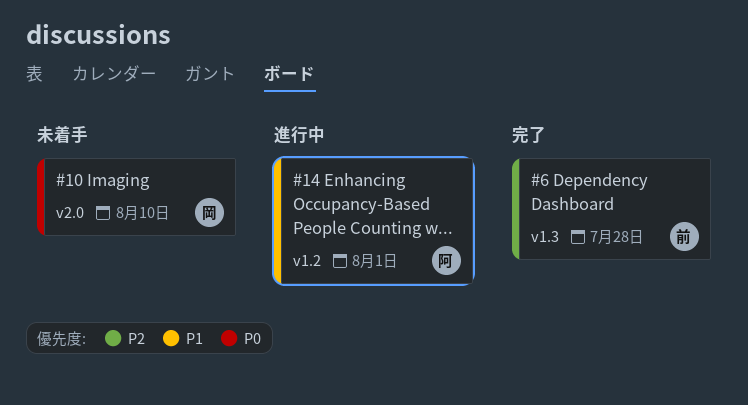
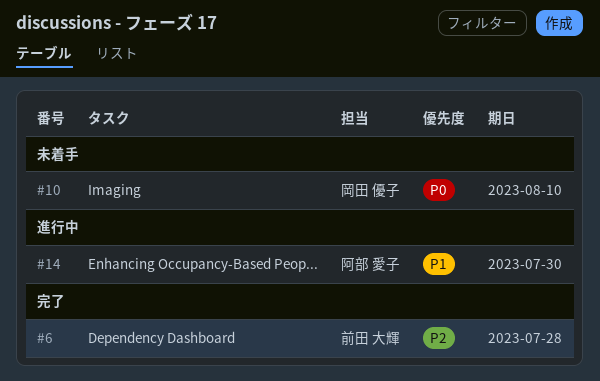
#14, due: Aug 1 -> Jul 30

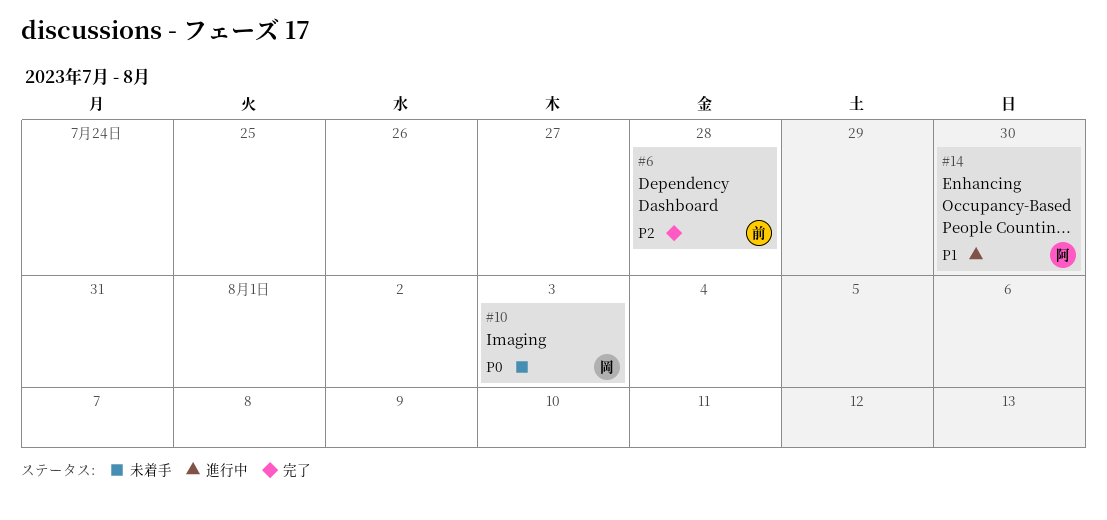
#10, due: Aug 10 -> Aug 3

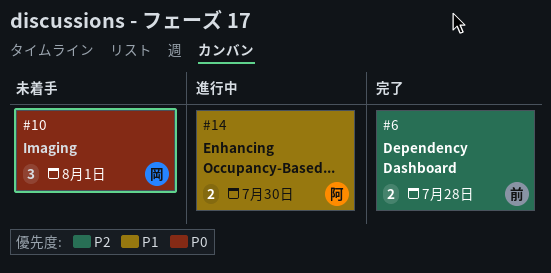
#10, due: Aug 3 -> Aug 1

